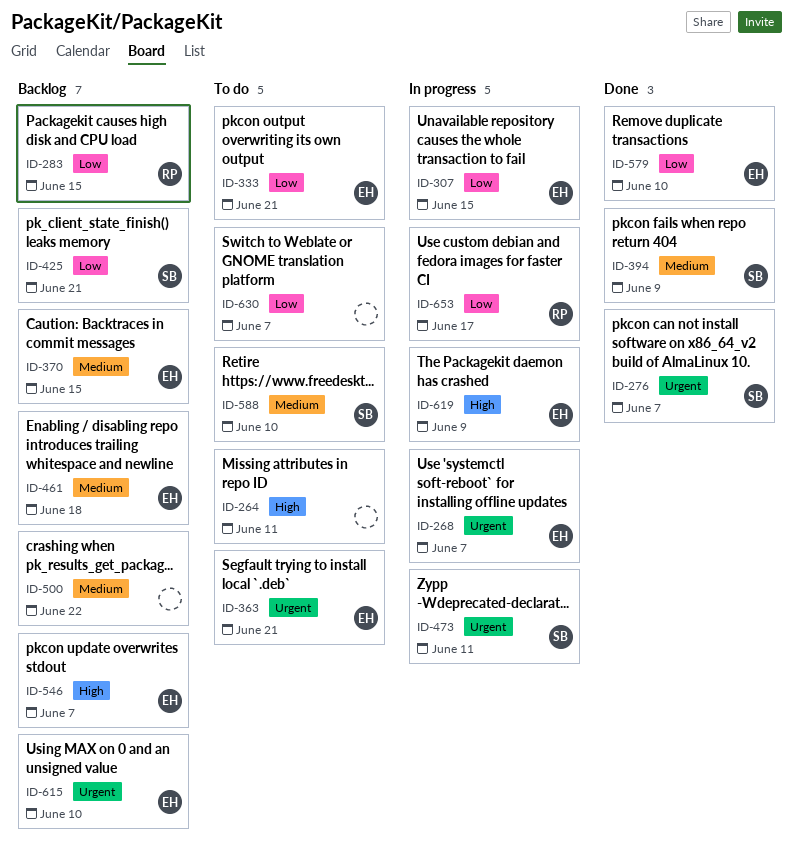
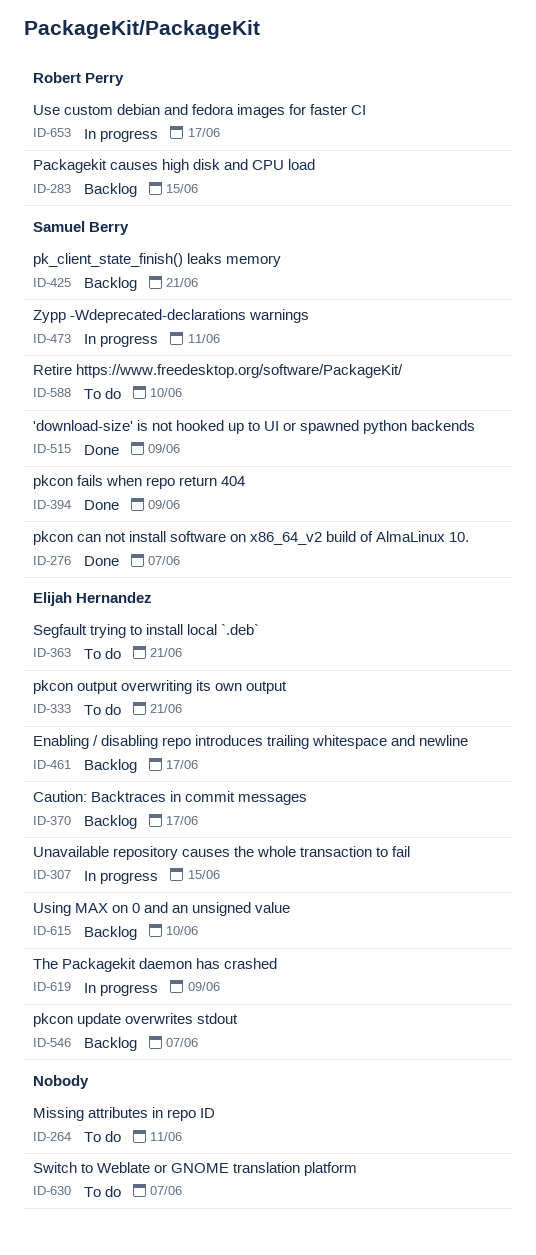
ID-268: present -> none
ID-370, due: Jun 15 -> Jun 17
ID-461, due: Jun 18 -> Jun 17
ID-500: present -> none
ID-515: none -> present
ID-579: present -> none

